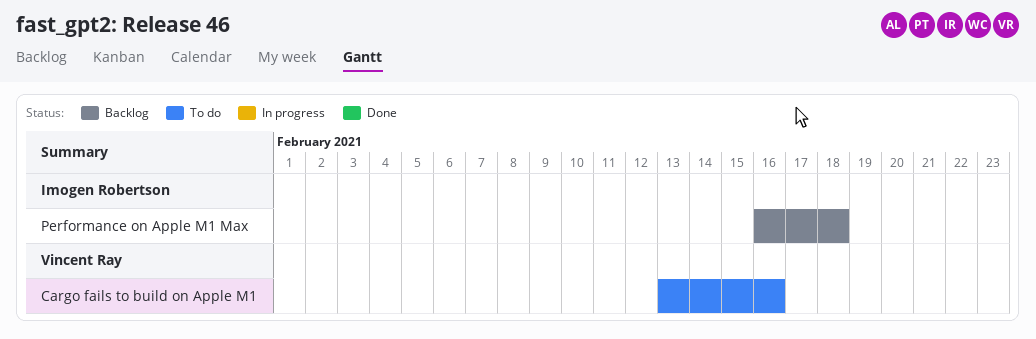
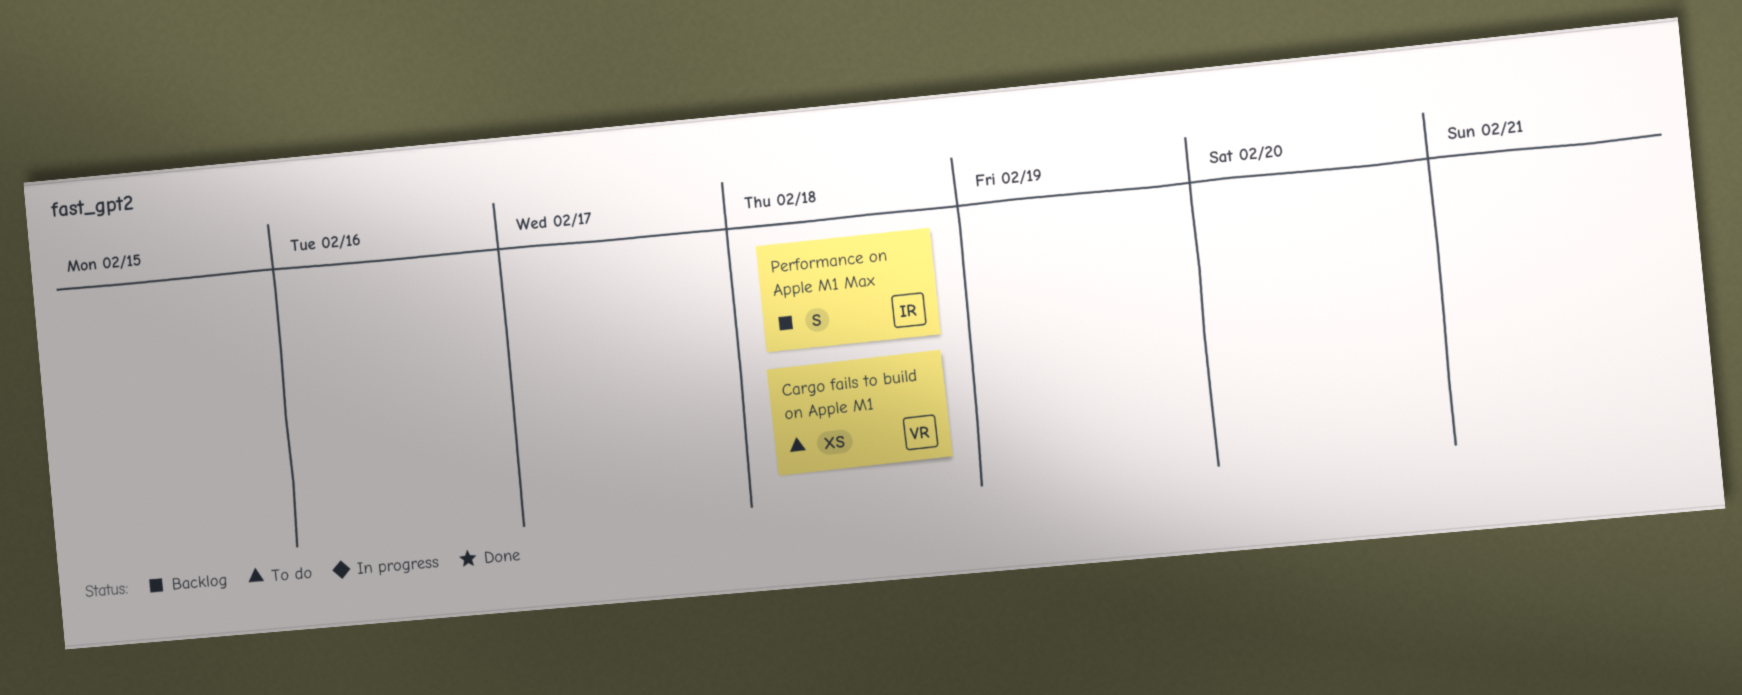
Cargo fails to build on Apple M1, due: Feb 16 -> Feb 18

